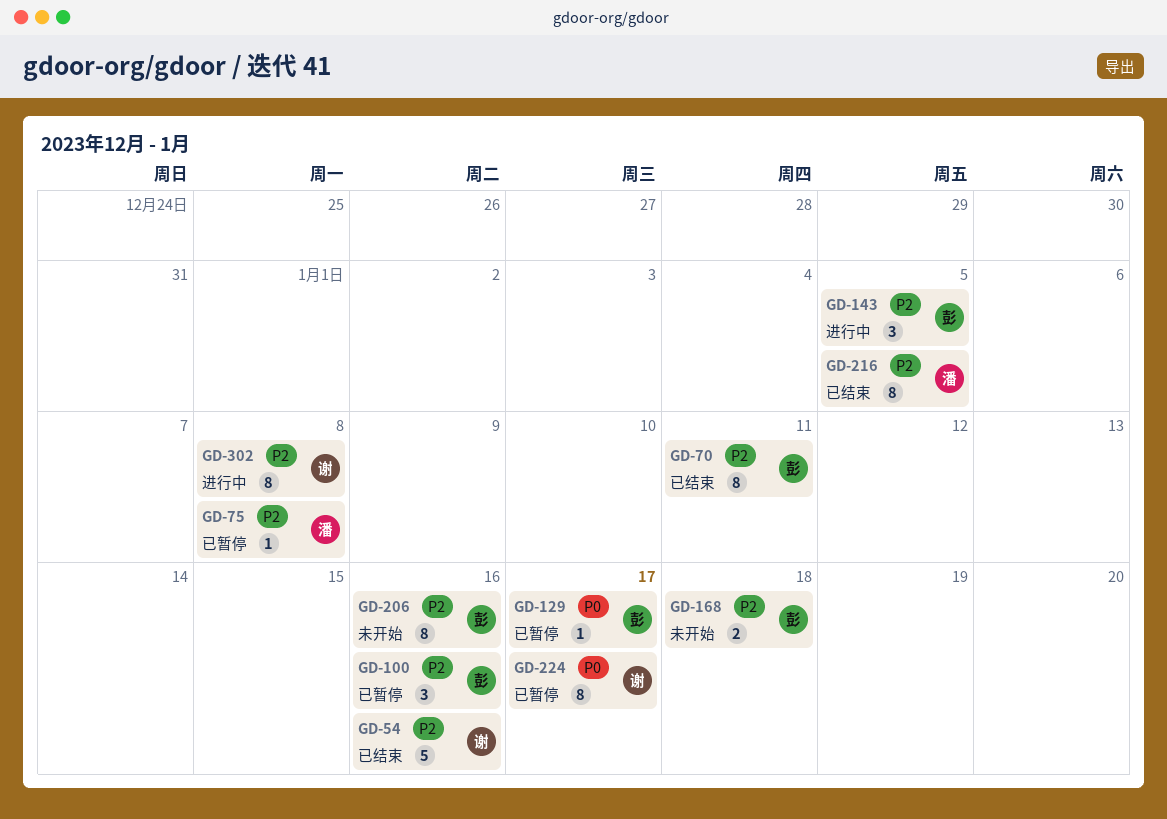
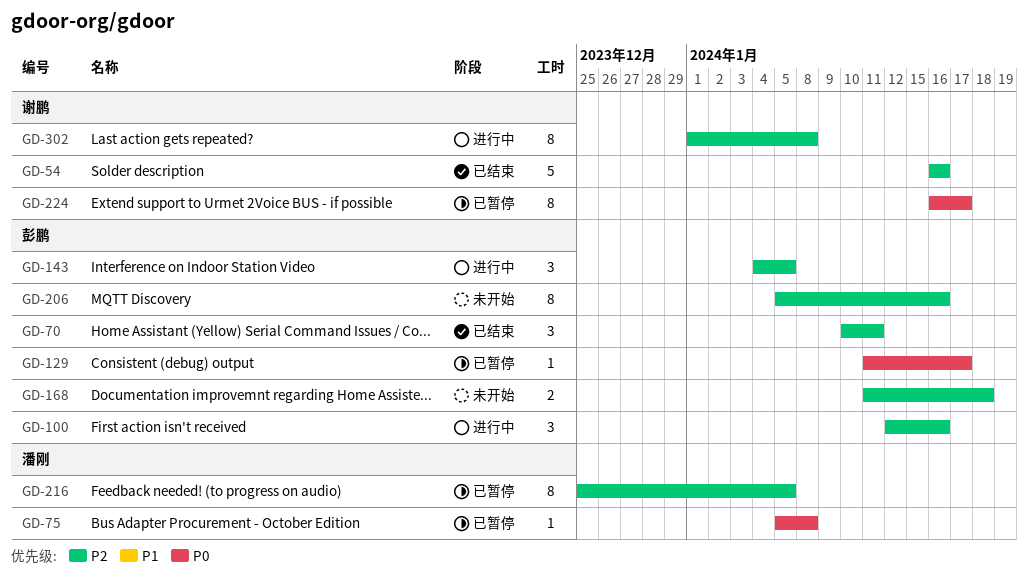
GD-70, estimate: 8 -> 3
GD-75, priority: P2 -> P0
GD-100, status: 已暂停 -> 进行中
GD-216, status: 已结束 -> 已暂停

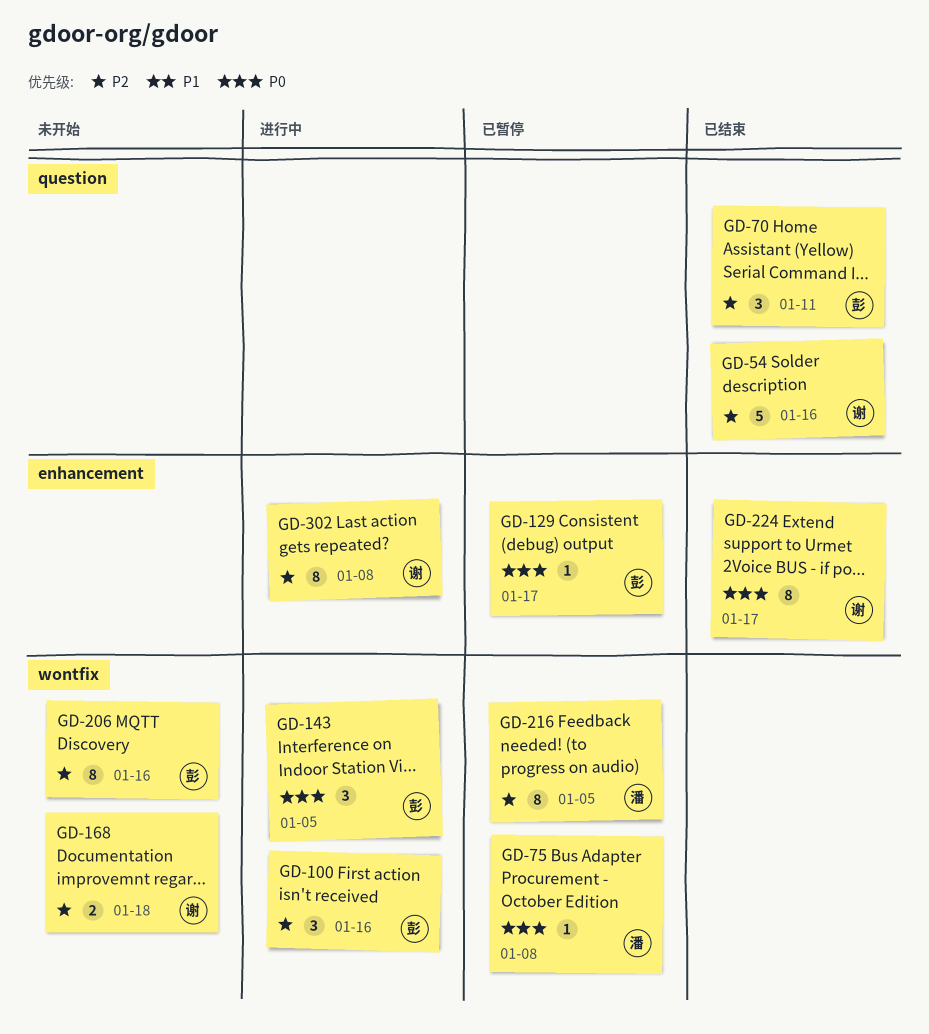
GD-143, priority: P2 -> P0
GD-168, owner: 彭鹏 -> 谢鹏
GD-224, status: 已暂停 -> 已结束

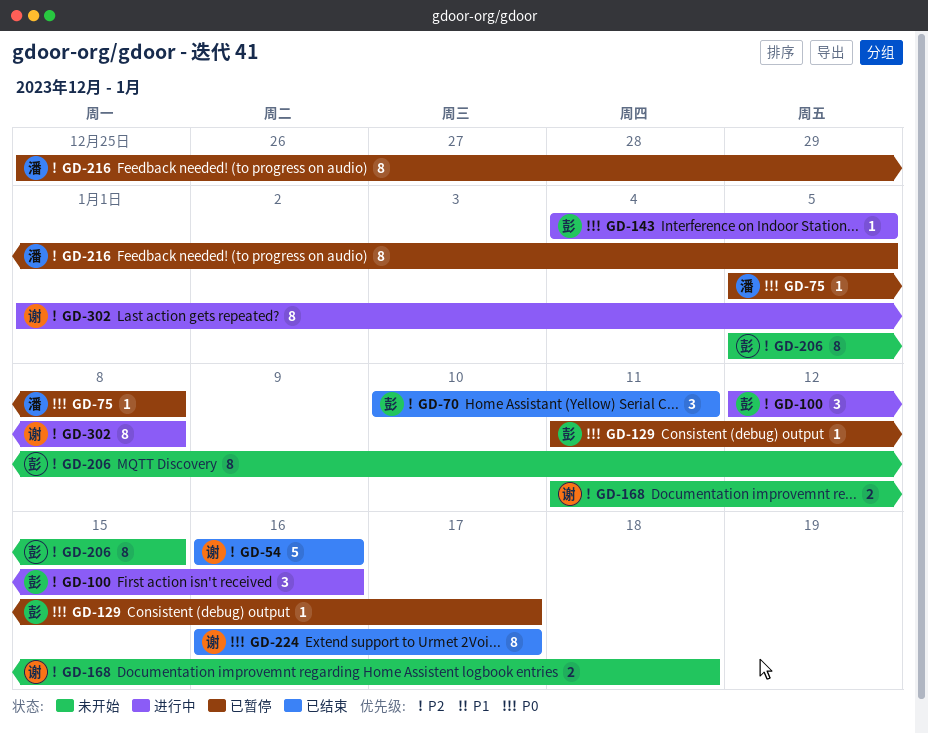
GD-143, estimate: 3 -> 1
GD-206, due: Jan 16 -> Jan 15

